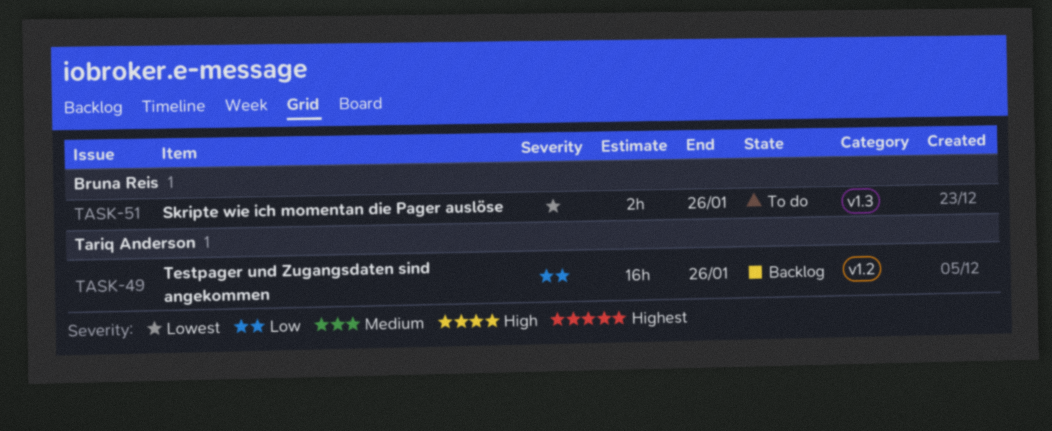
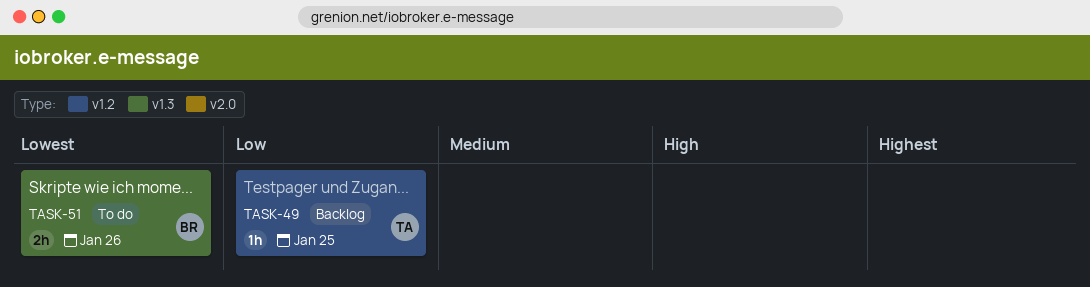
TASK-49, estimate: 16h -> 1h
TASK-49, due: Jan 26 -> Jan 25

